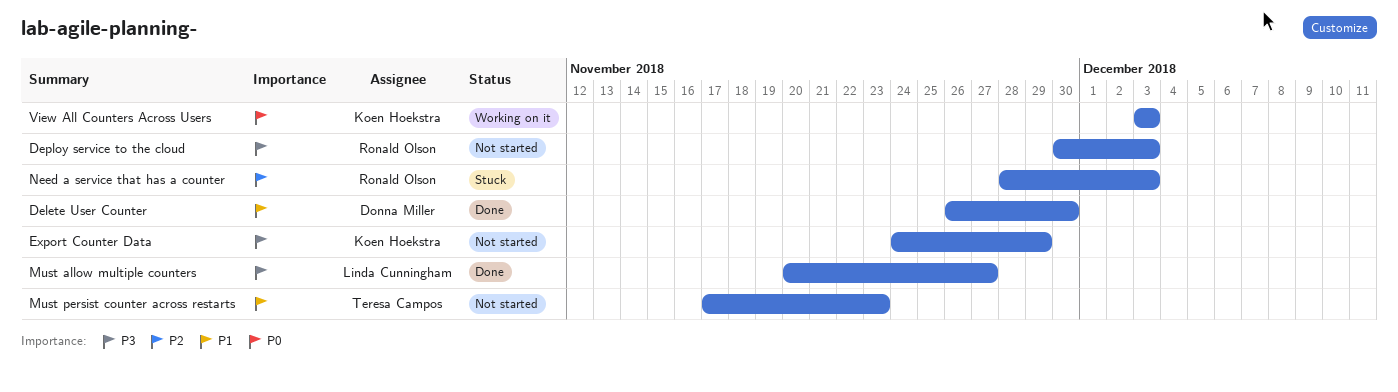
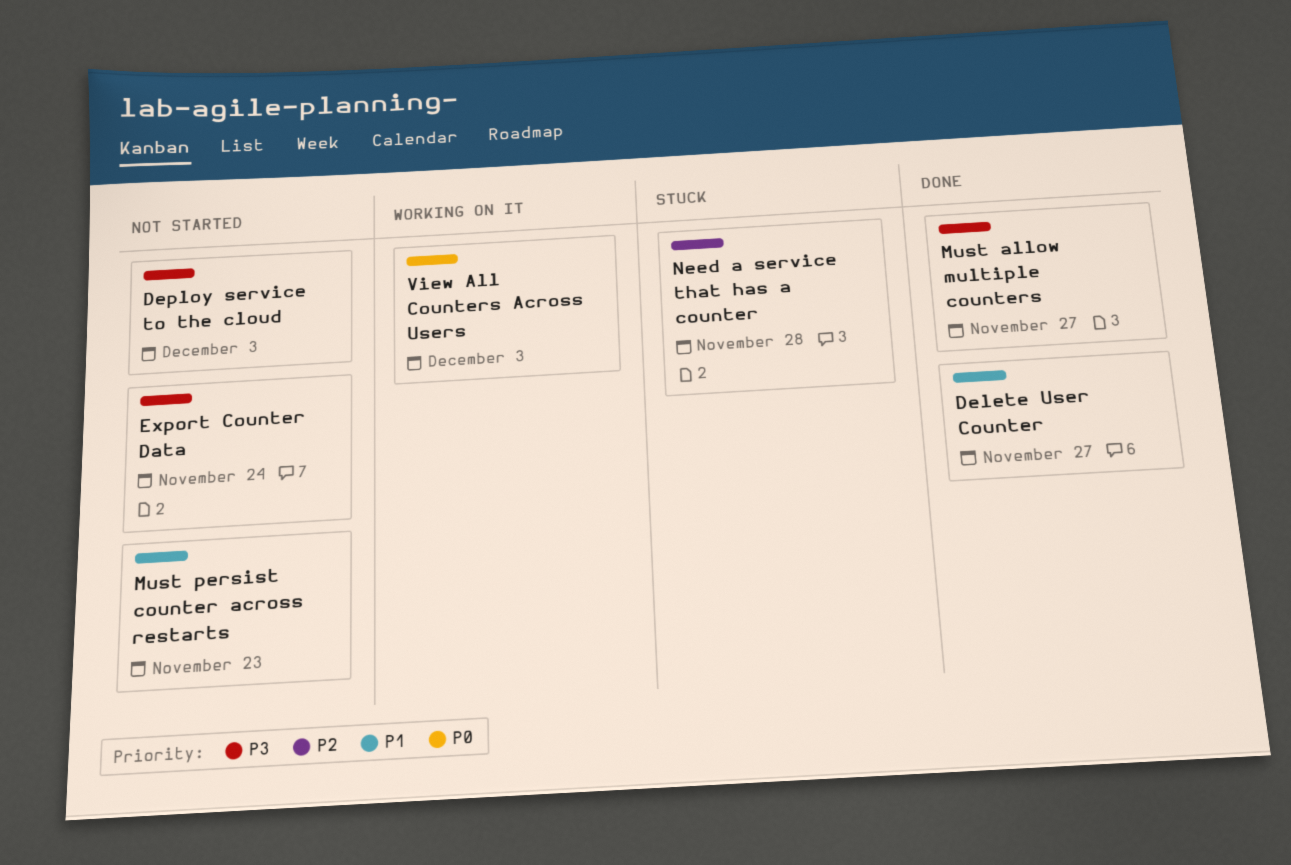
Delete User Counter, due: Nov 30 -> Nov 27
Export Counter Data, due: Nov 29 -> Nov 24
Need a service that has a counter, due: Dec 3 -> Nov 28

